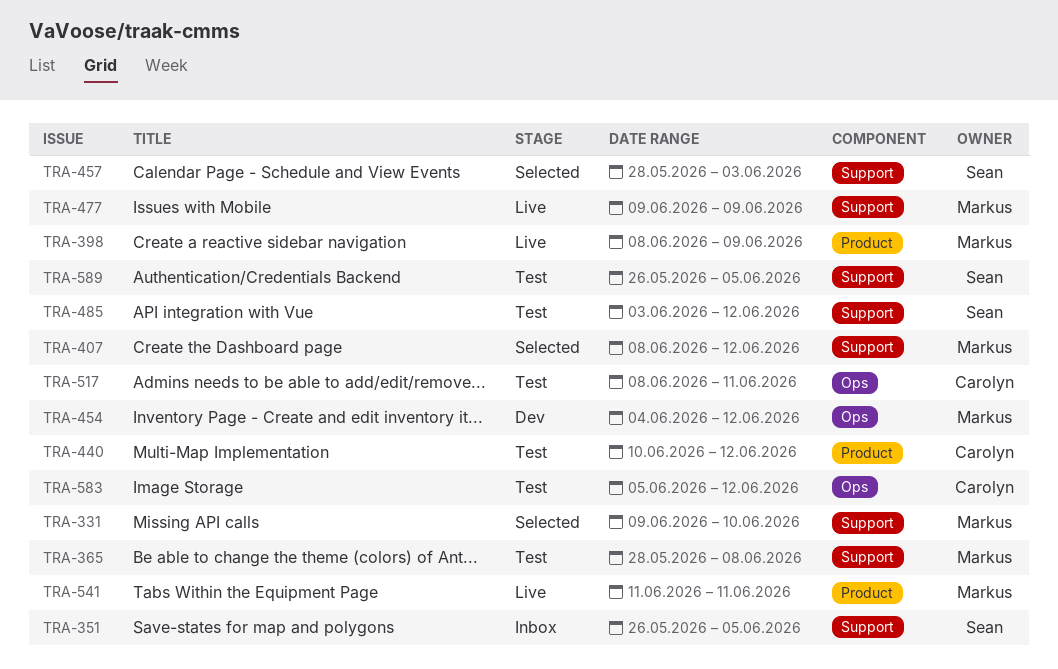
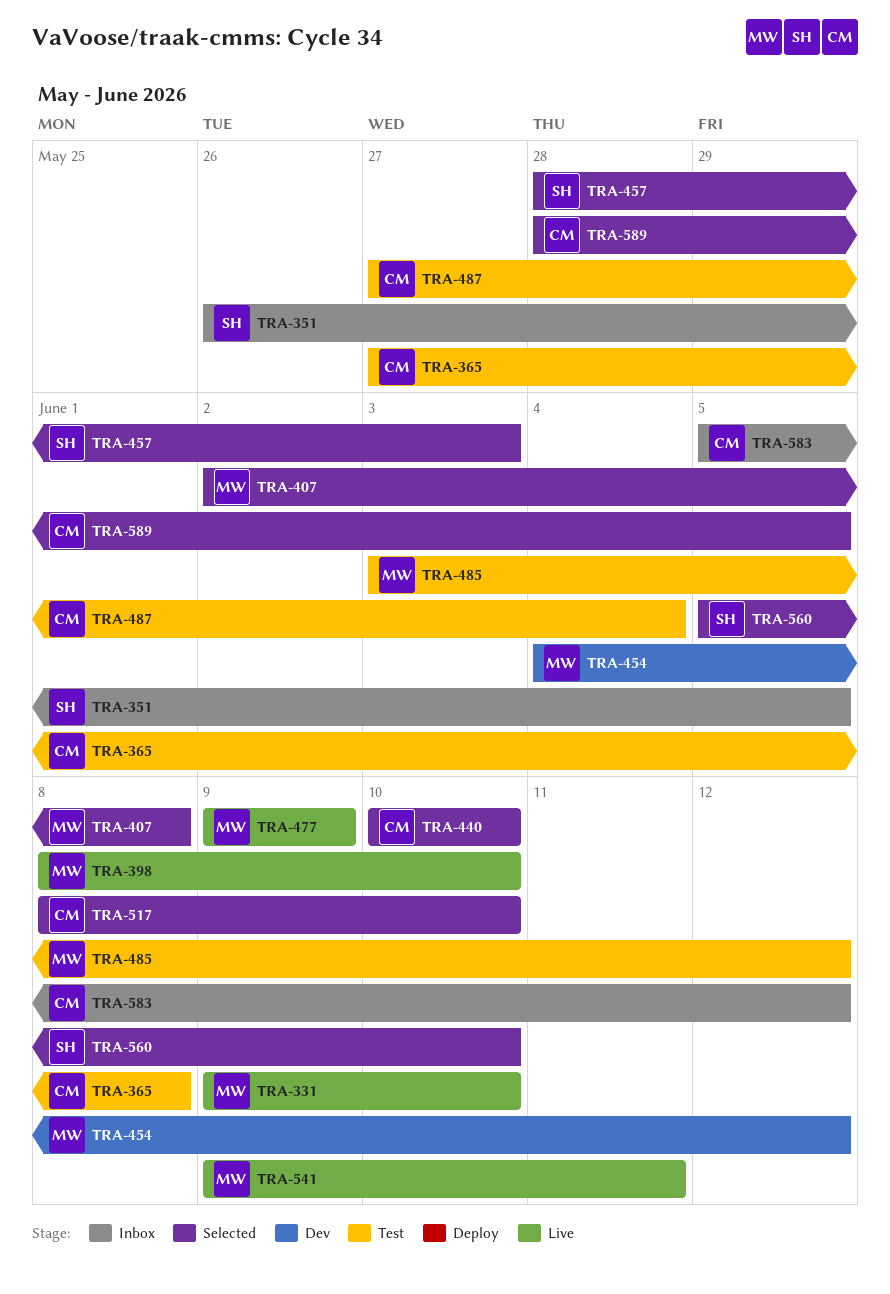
TRA-331, status: Selected -> Live
TRA-365, owner: Markus -> Carolyn
TRA-365, start: May 28 -> May 27
TRA-398, due: Jun 9 -> Jun 10
TRA-407, start: Jun 8 -> Jun 2
TRA-407, due: Jun 12 -> Jun 8
TRA-440, status: Test -> Selected
TRA-440, due: Jun 12 -> Jun 10
TRA-485, owner: Sean -> Markus
TRA-487: none -> present
TRA-517, status: Test -> Selected
TRA-517, due: Jun 11 -> Jun 10
TRA-541, start: Jun 11 -> Jun 9
TRA-560: none -> present
TRA-583, status: Test -> Inbox
TRA-589, status: Test -> Selected
TRA-589, owner: Sean -> Carolyn
TRA-589, start: May 26 -> May 28

